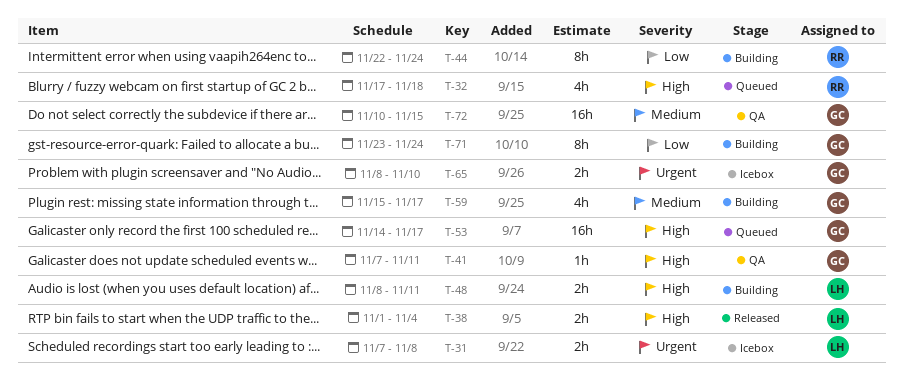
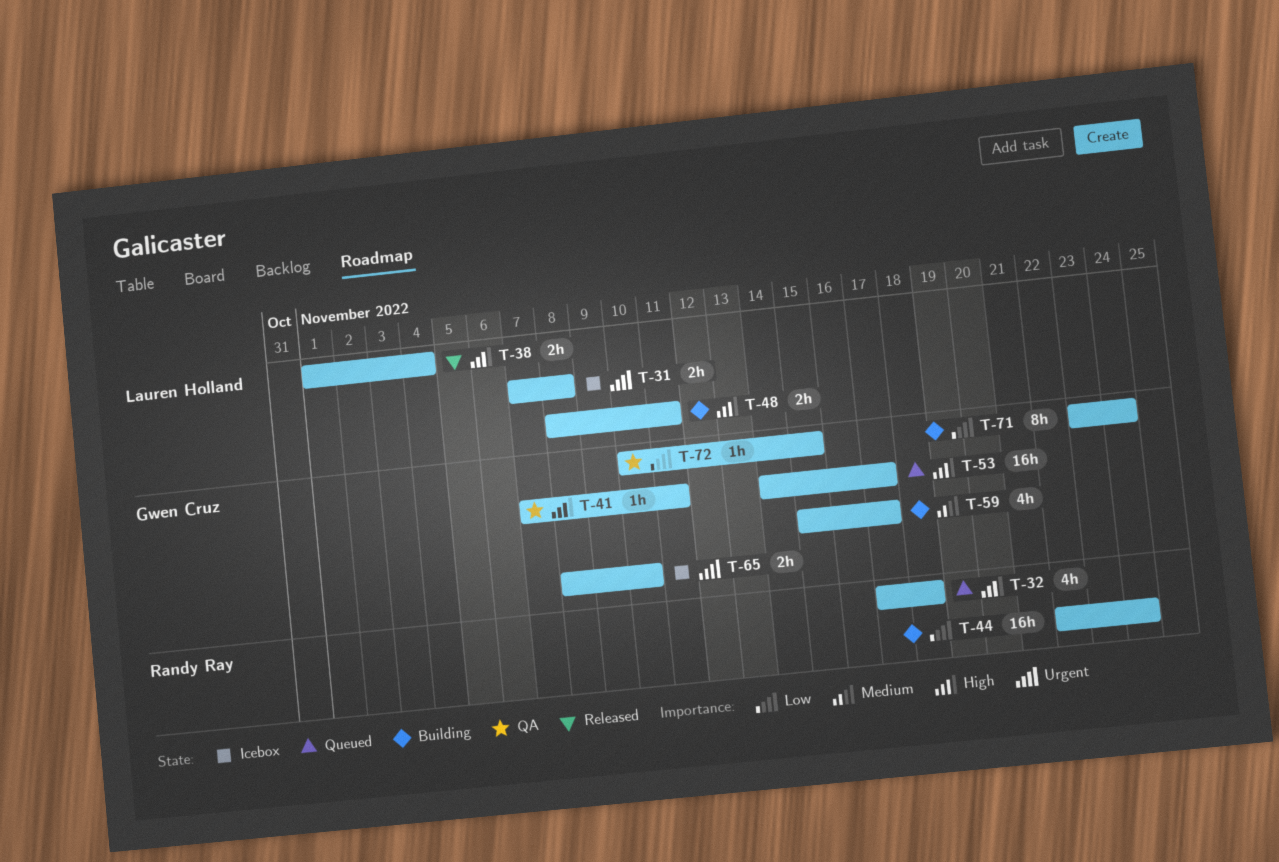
T-44, estimate: 8h -> 16h
T-72, priority: Medium -> Low
T-72, estimate: 16h -> 1h

